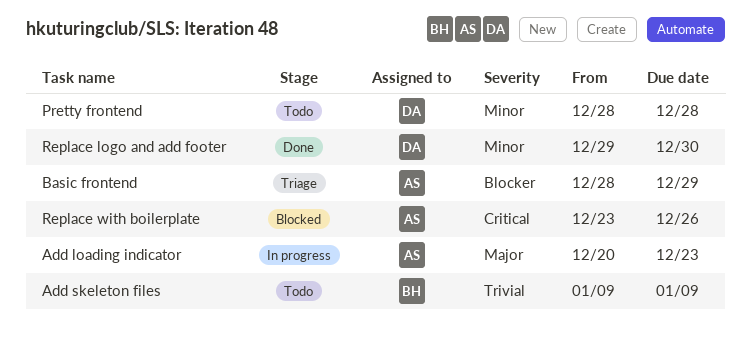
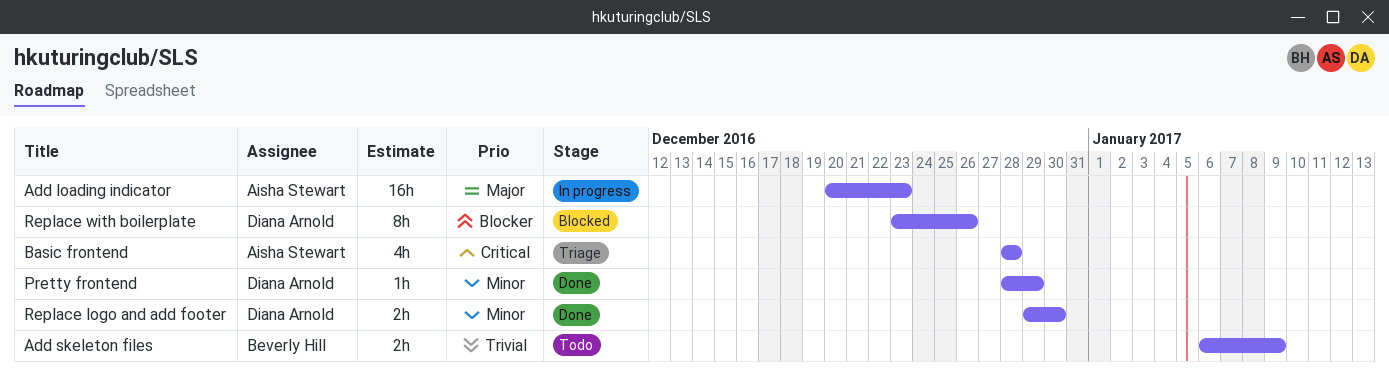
Add skeleton files, start: Jan 9 -> Jan 6
Basic frontend, priority: Blocker -> Critical
Basic frontend, due: Dec 29 -> Dec 28
Pretty frontend, status: Todo -> Done
Pretty frontend, due: Dec 28 -> Dec 29
Replace with boilerplate, owner: Aisha Stewart -> Diana Arnold
Replace with boilerplate, priority: Critical -> Blocker

